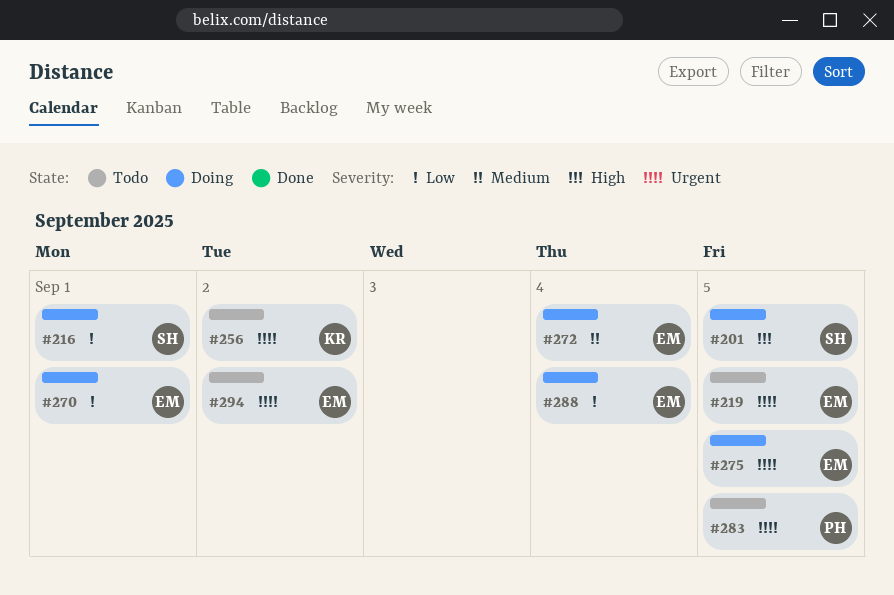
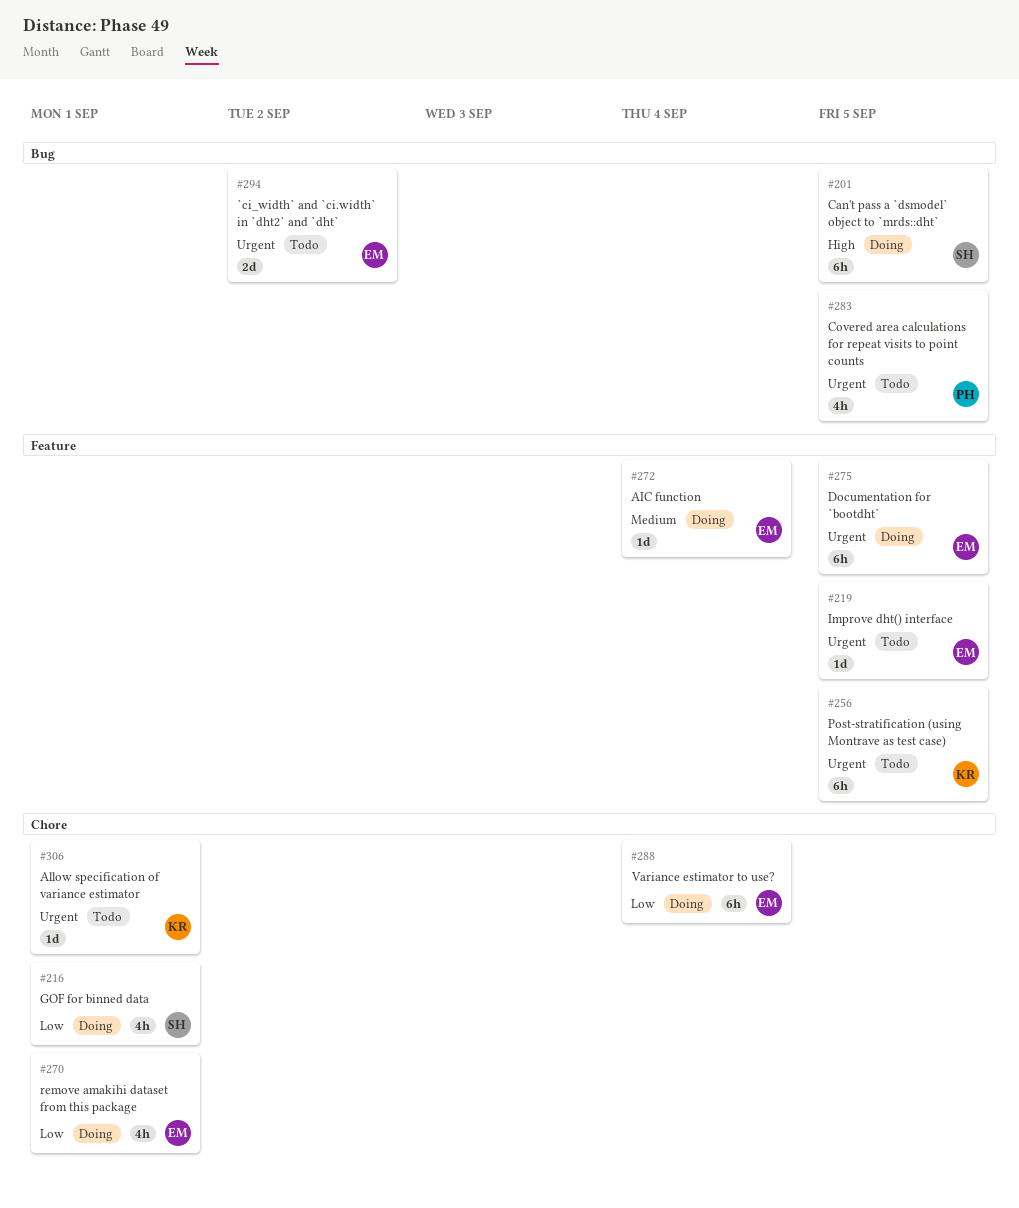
#256, due: Sep 2 -> Sep 5
#306: none -> present

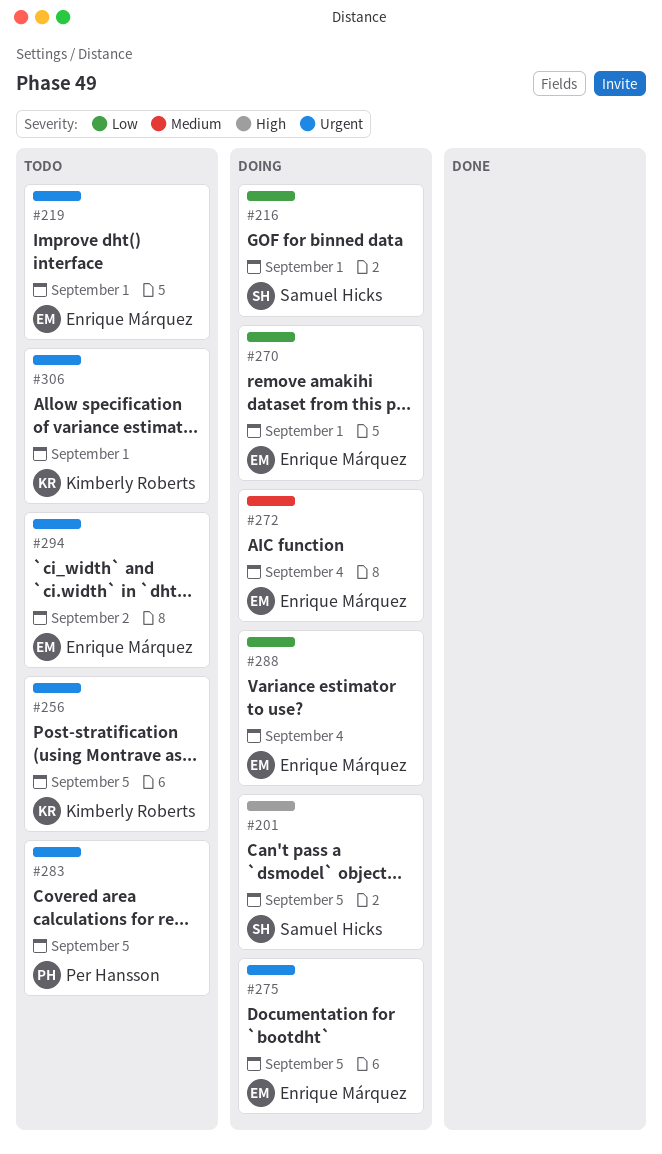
#219, due: Sep 5 -> Sep 1

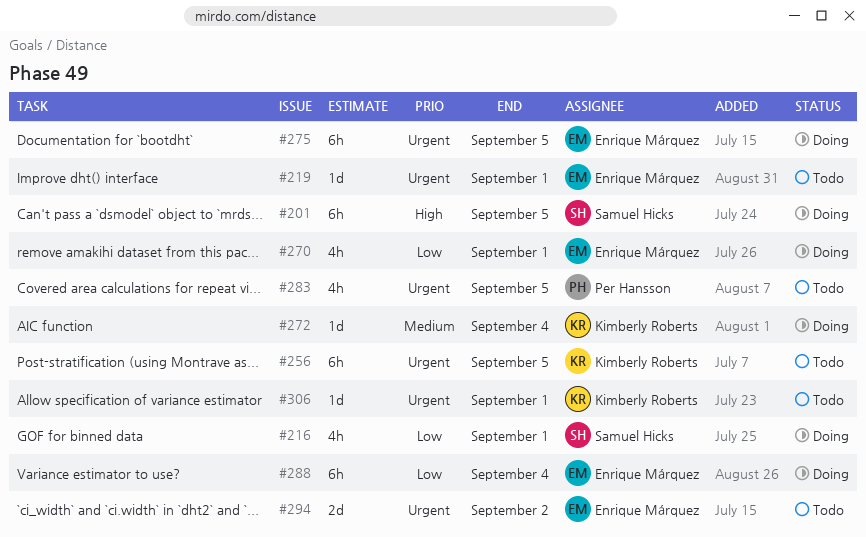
#272, owner: Enrique Márquez -> Kimberly Roberts

